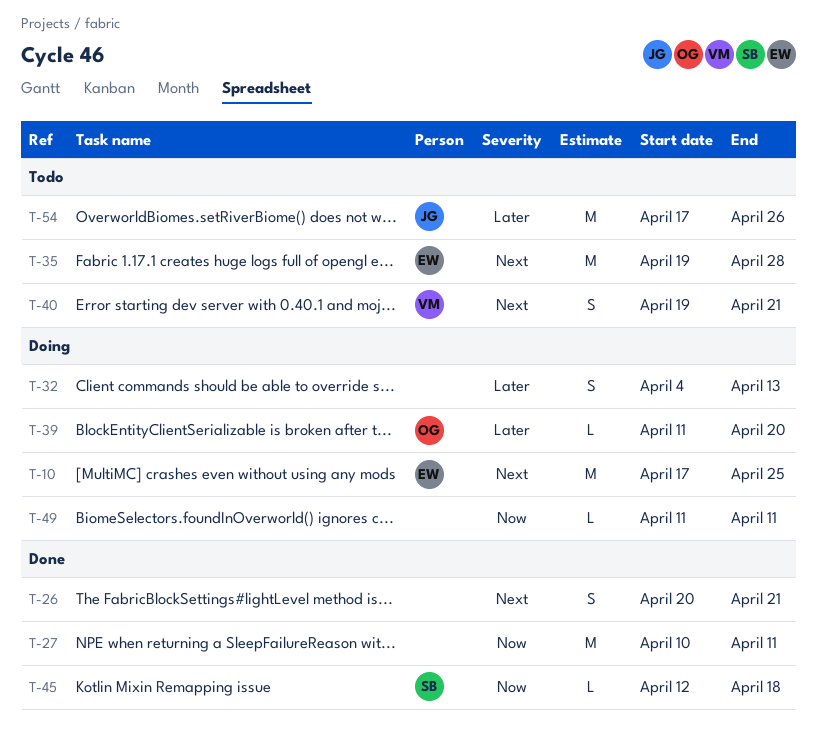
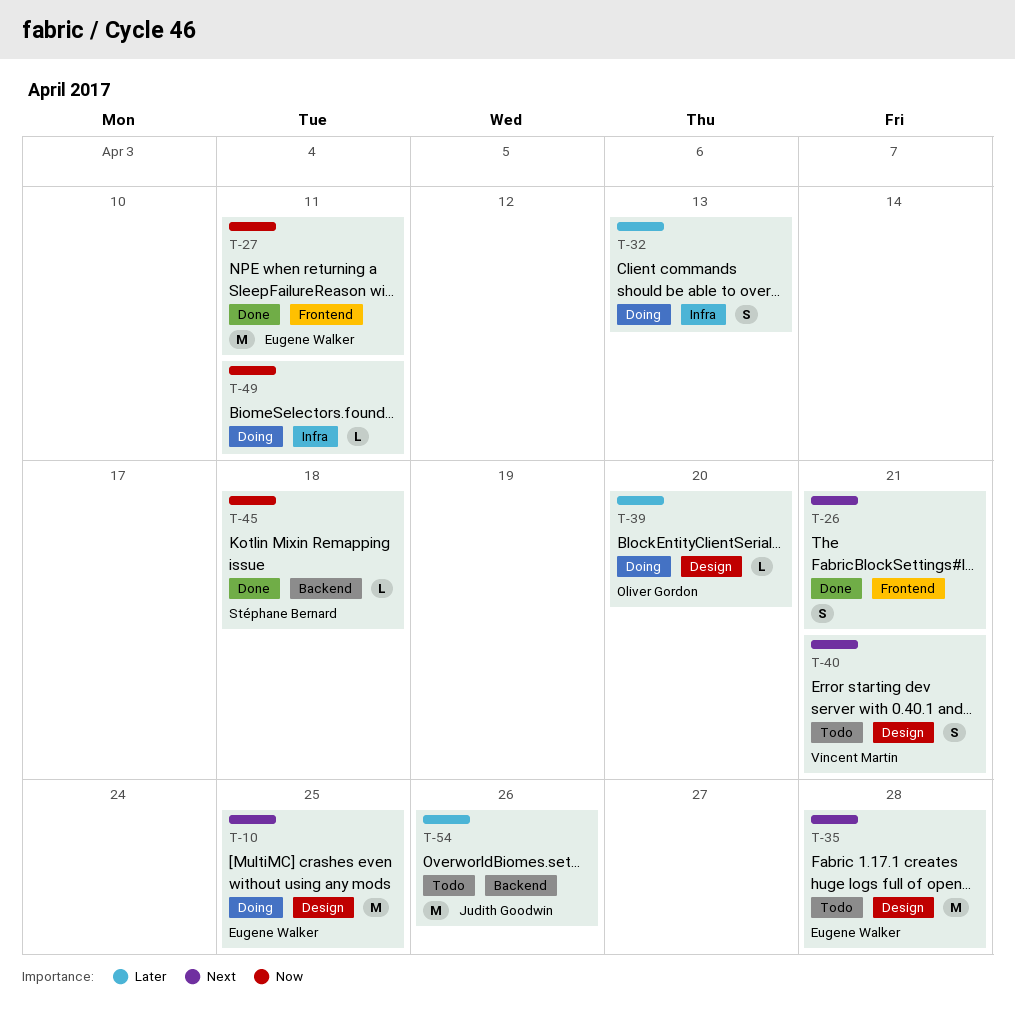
T-27, owner: none -> Eugene Walker

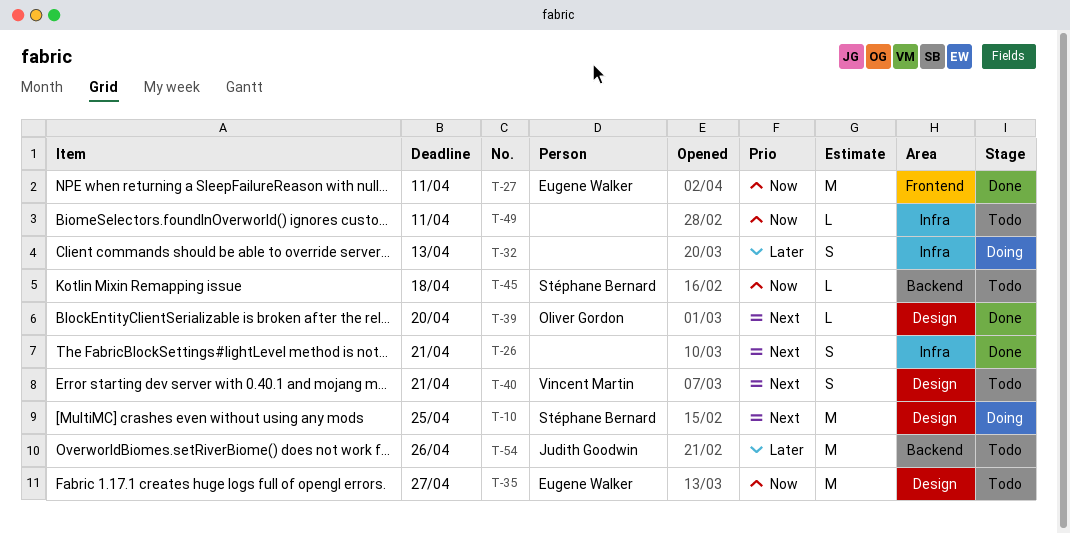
T-10, owner: Eugene Walker -> Stéphane Bernard
T-26, label: Frontend -> Infra
T-35, priority: Next -> Now
T-35, due: Apr 28 -> Apr 27
T-39, status: Doing -> Done
T-39, priority: Later -> Next
T-45, status: Done -> Todo
T-49, status: Doing -> Todo

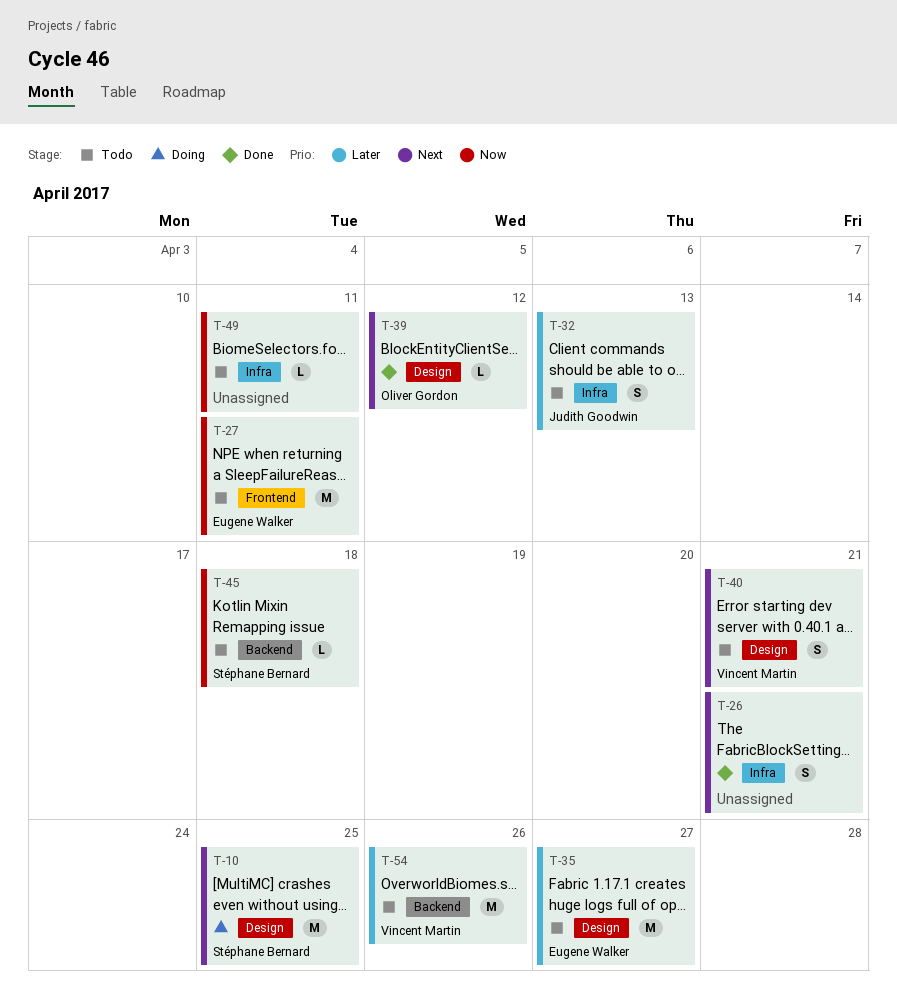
T-27, status: Done -> Todo
T-32, status: Doing -> Todo
T-32, owner: none -> Judith Goodwin
T-35, priority: Now -> Later
T-39, due: Apr 20 -> Apr 12
T-54, owner: Judith Goodwin -> Vincent Martin

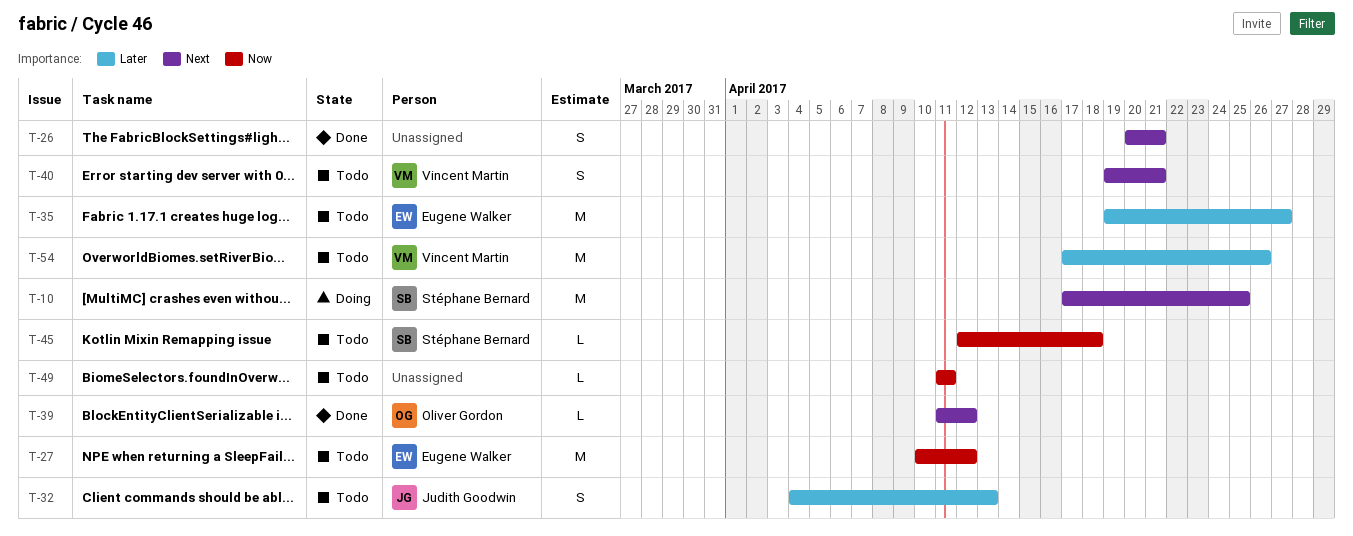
T-27, due: Apr 11 -> Apr 12

